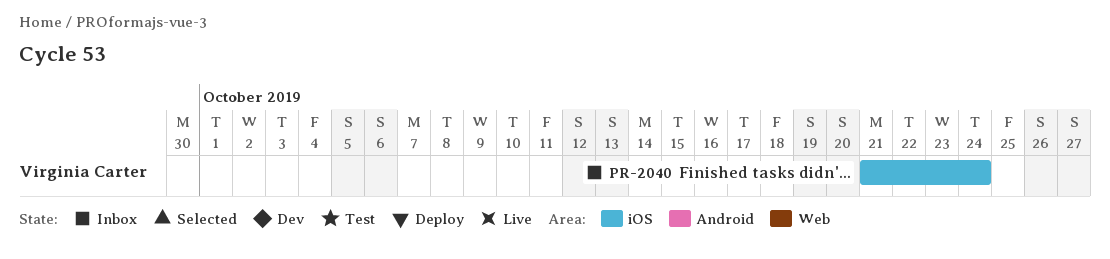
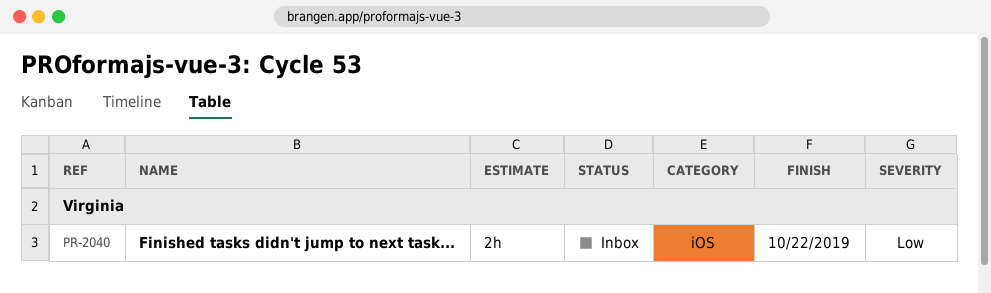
PR-2040, due: Oct 24 -> Oct 22

